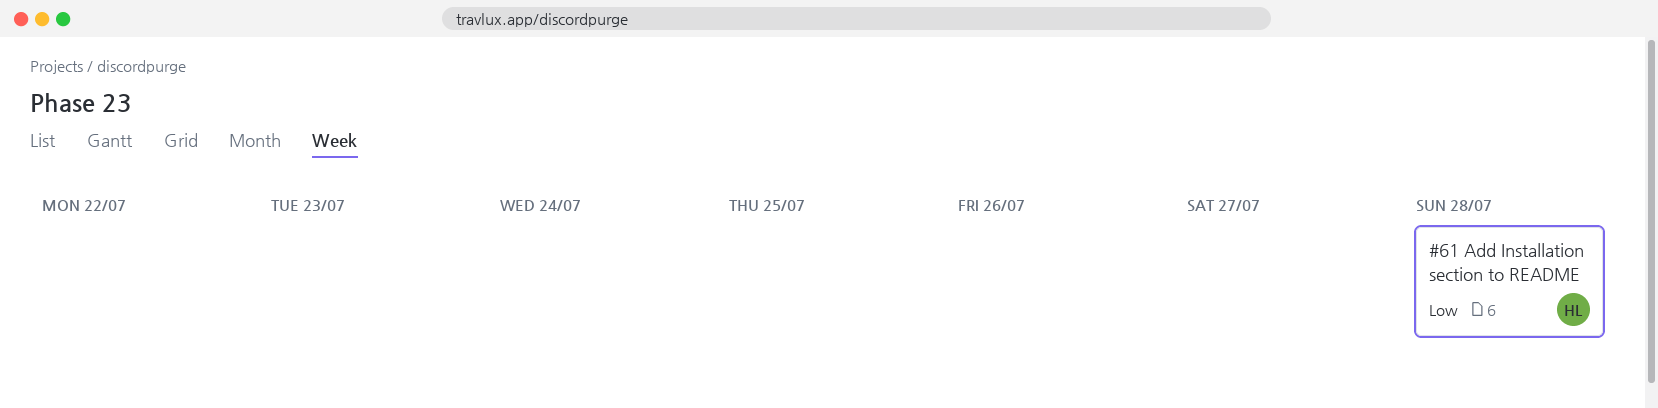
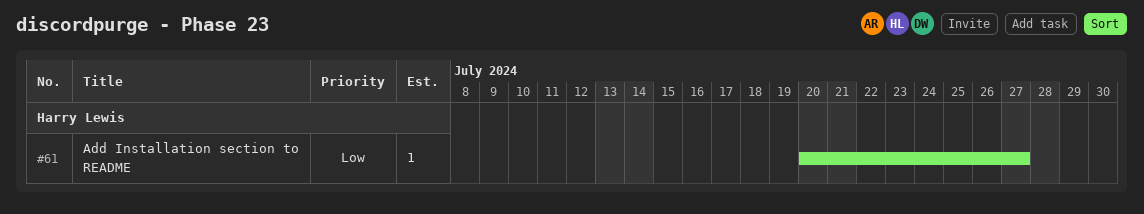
#61, due: Jul 28 -> Jul 27

